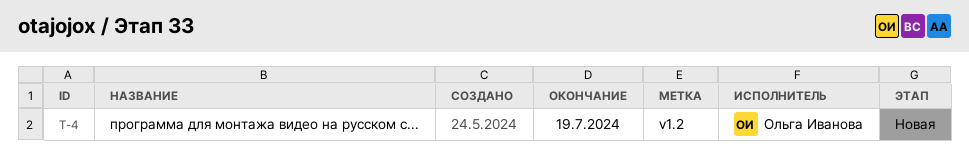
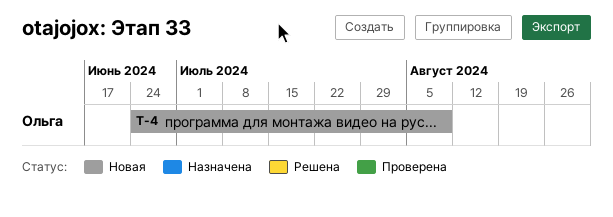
T-4, due: Jul 19 -> Aug 9

